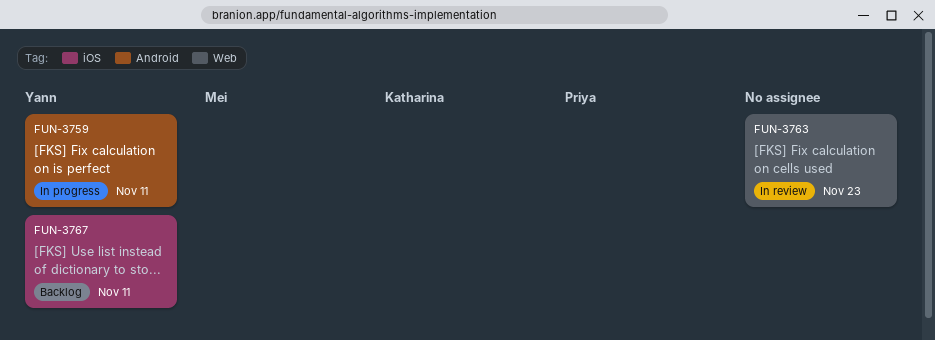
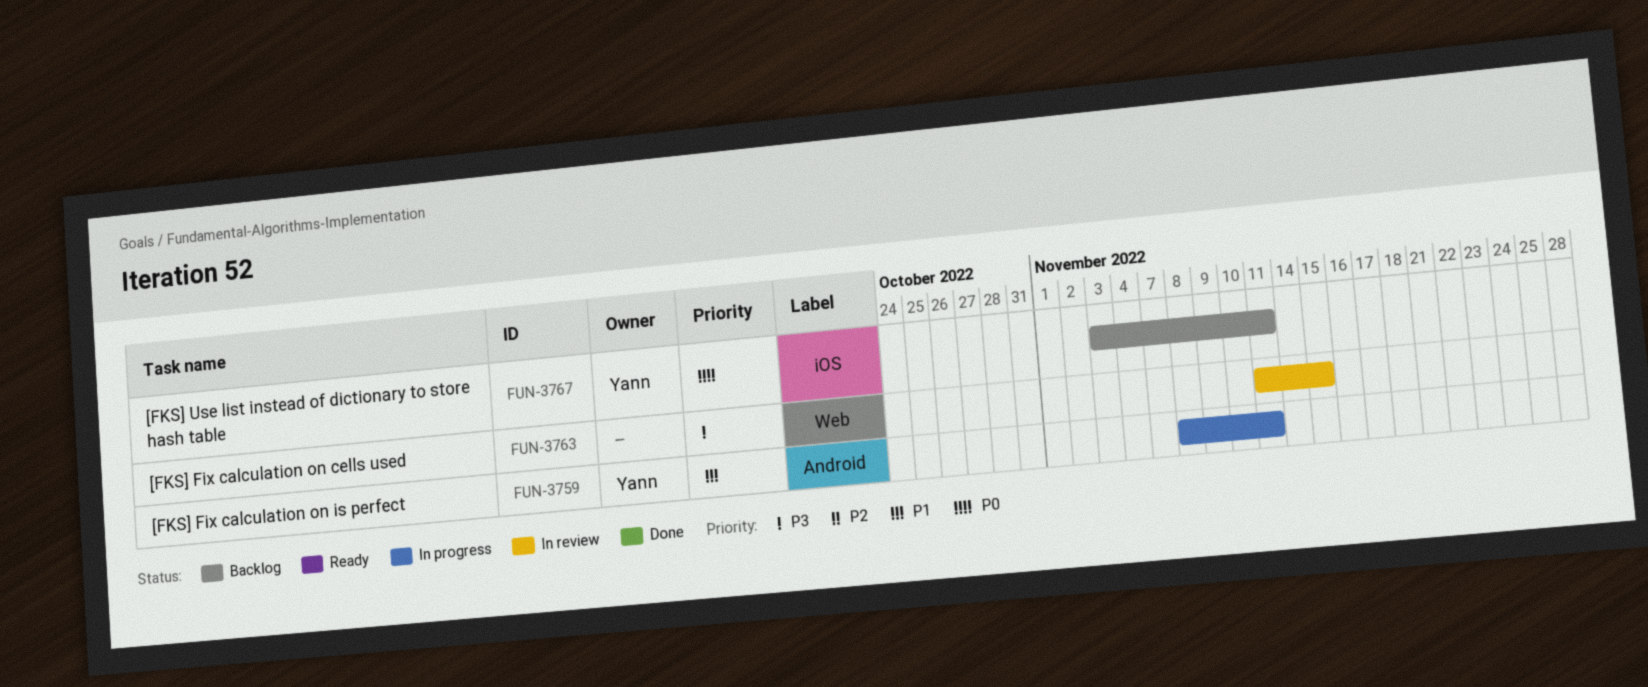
FUN-3763, due: Nov 23 -> Nov 15

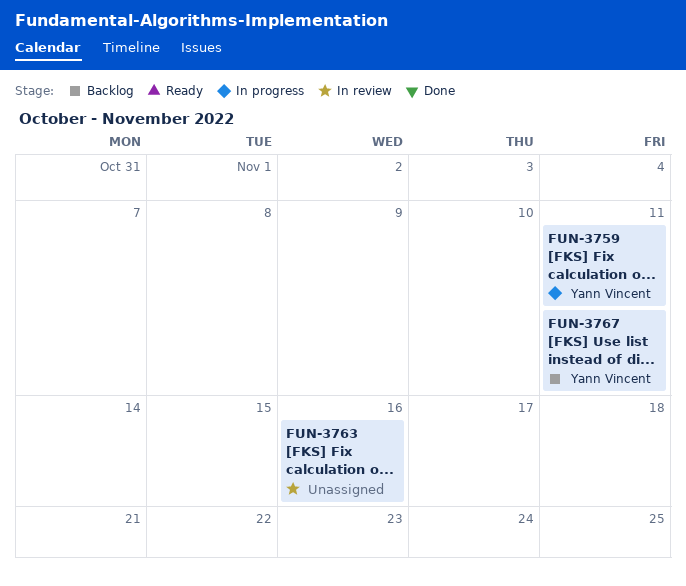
FUN-3763, due: Nov 15 -> Nov 16

